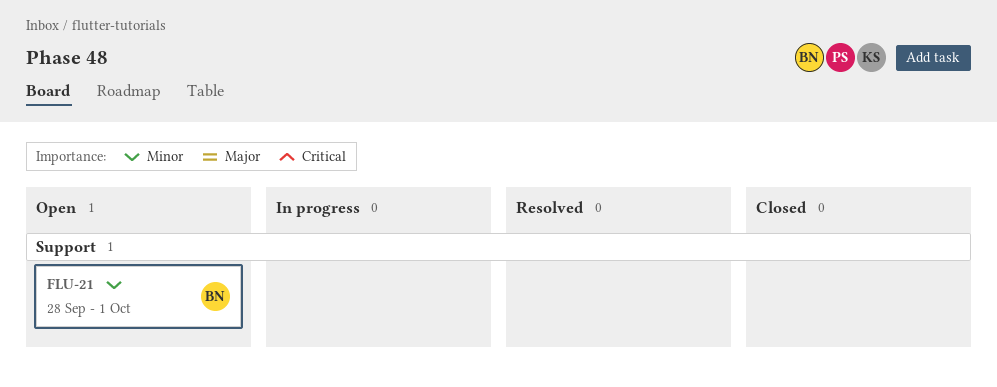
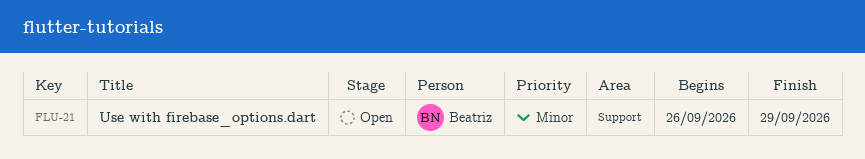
FLU-21, start: Sep 28 -> Sep 26
FLU-21, due: Oct 1 -> Sep 29

